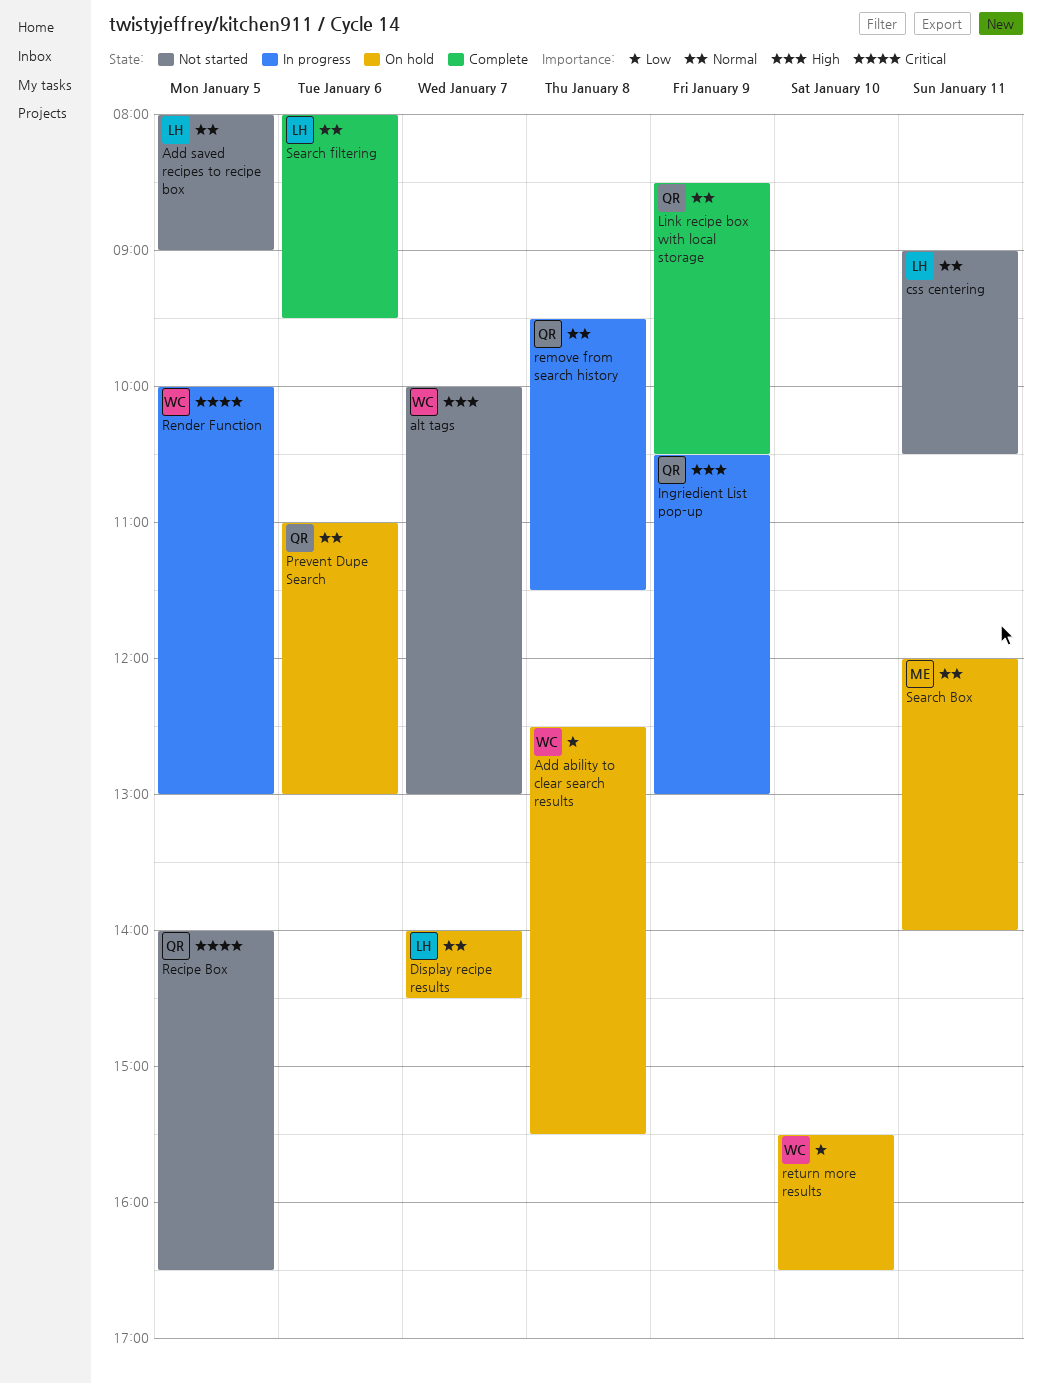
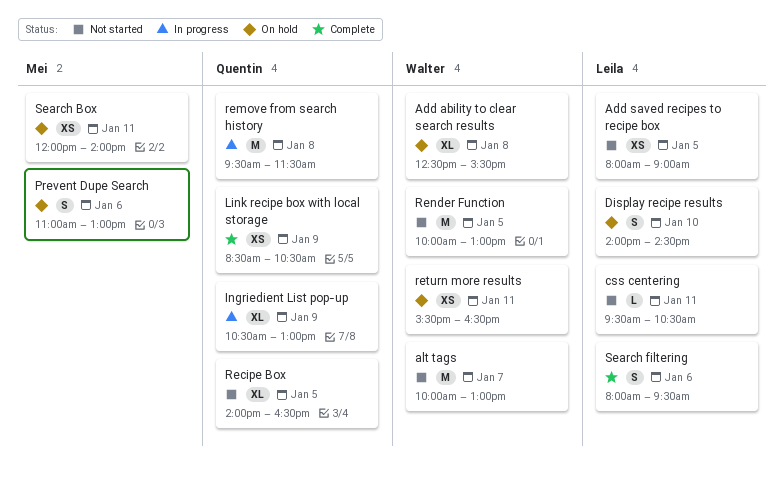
css centering, begins: 09:00 -> 09:30
Display recipe results, day: Jan 7 -> Jan 10
Prevent Dupe Search, owner: Quentin -> Mei
Render Function, status: In progress -> Not started
return more results, day: Jan 10 -> Jan 11

